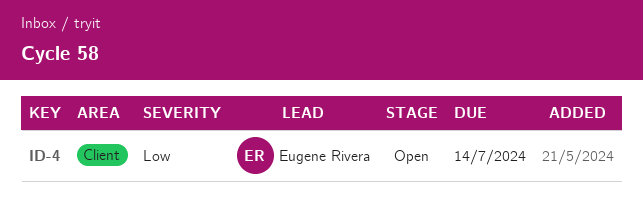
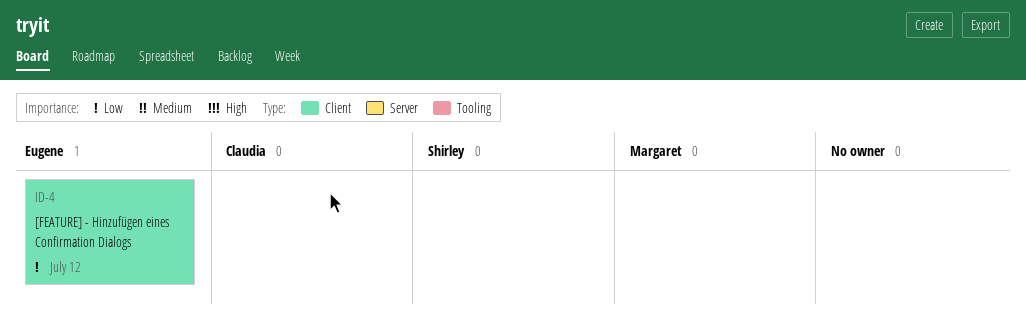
ID-4, due: Jul 14 -> Jul 12

